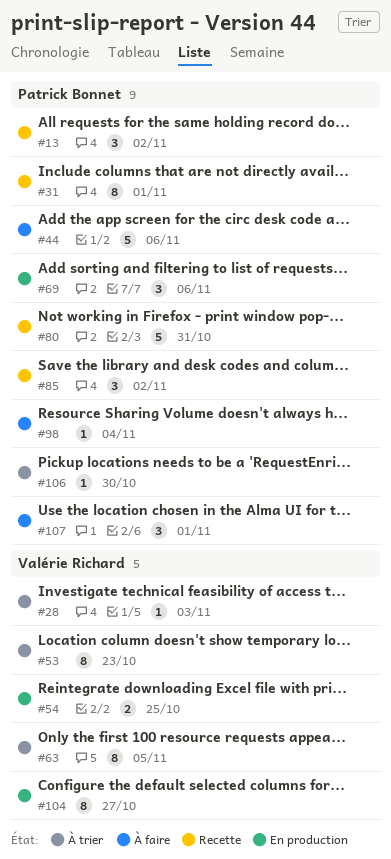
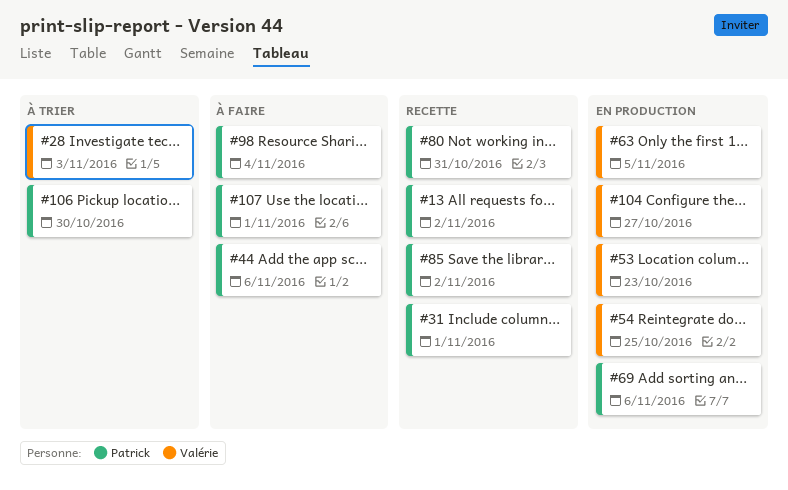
#53, status: À trier -> En production
#63, status: À trier -> En production

